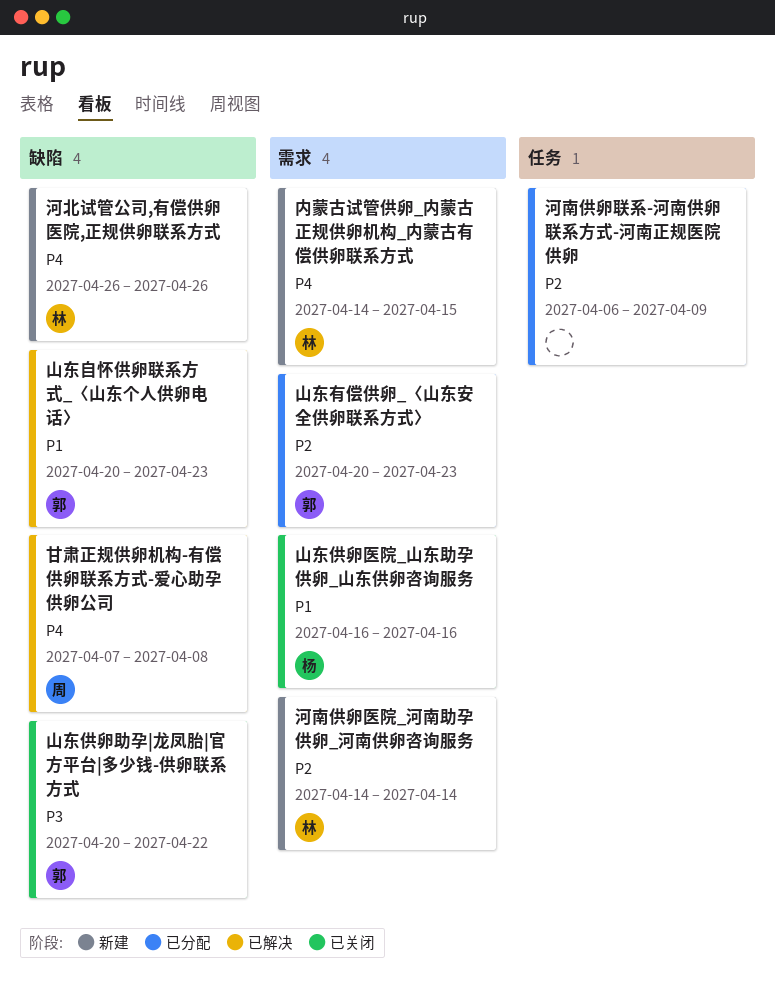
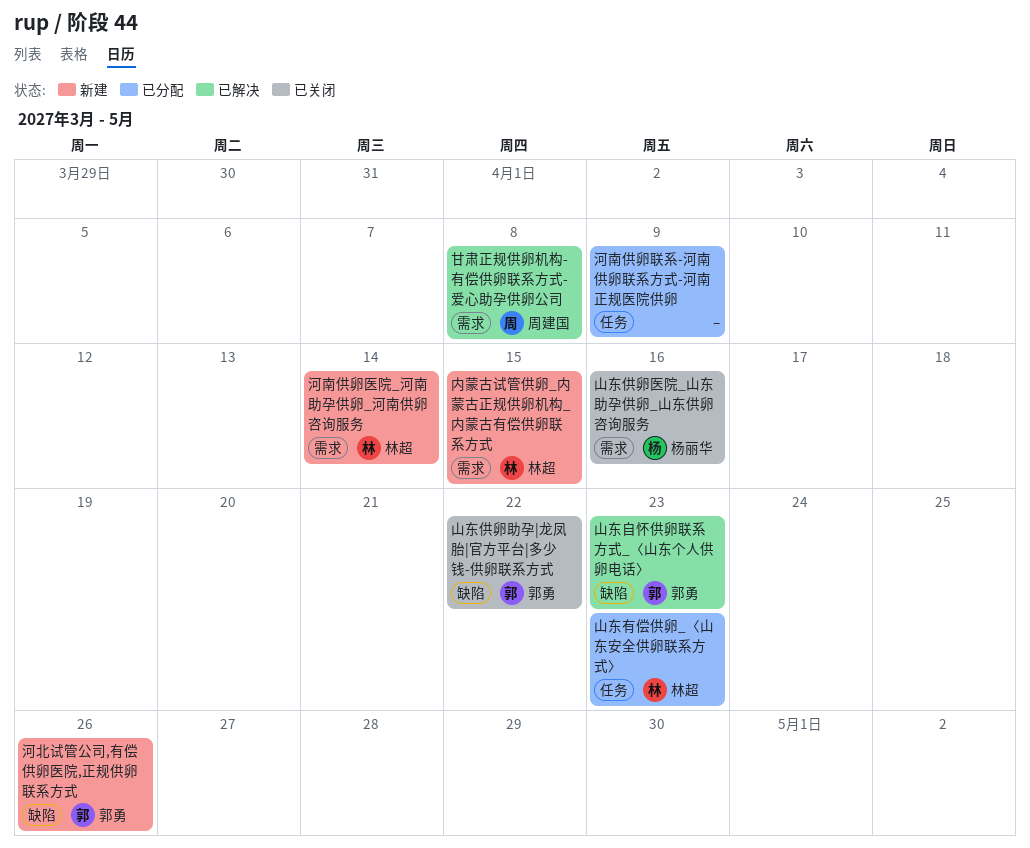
山东有偿供卵_〈山东安全供卵联系方式〉, owner: 郭勇 -> 林超
山东有偿供卵_〈山东安全供卵联系方式〉, label: 需求 -> 任务
河北试管公司,有偿供卵医院,正规供卵联系方式, owner: 林超 -> 郭勇
甘肃正规供卵机构-有偿供卵联系方式-爱心助孕供卵公司, label: 缺陷 -> 需求

